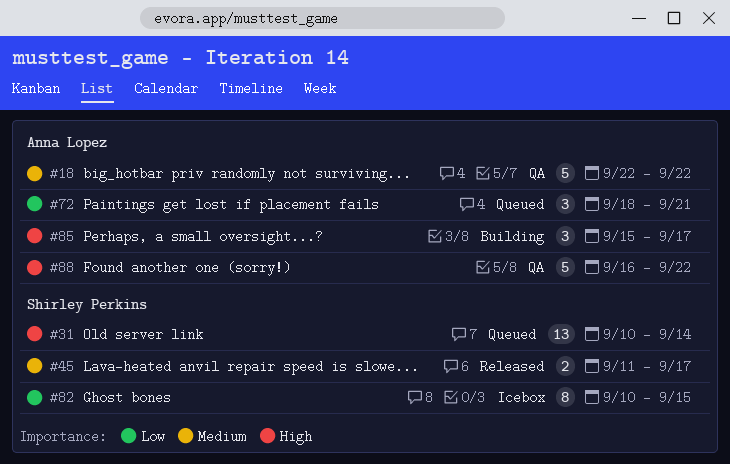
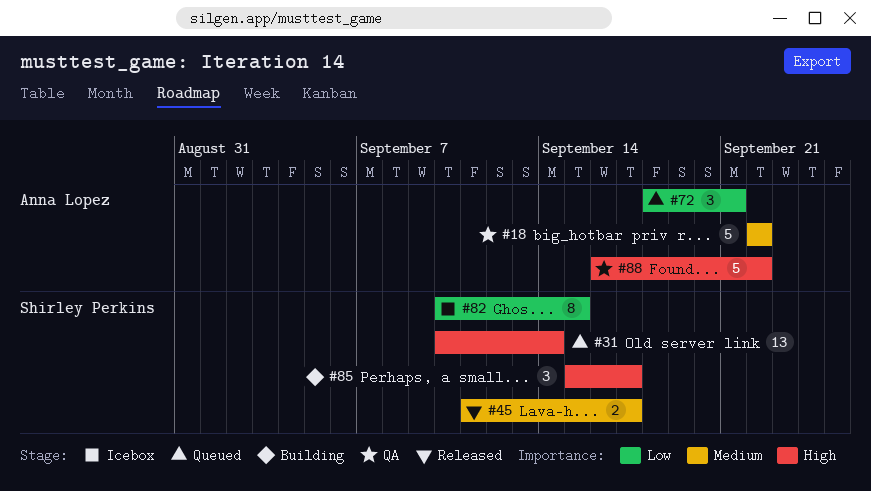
#85, owner: Anna Lopez -> Shirley Perkins

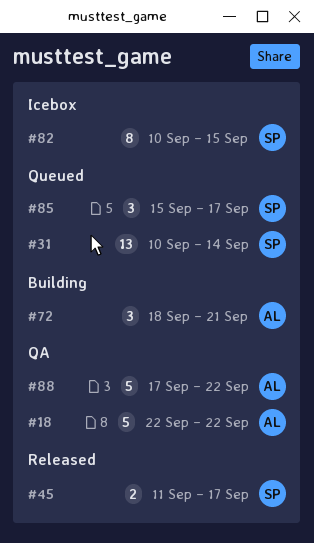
#72, status: Queued -> Building
#85, status: Building -> Queued
#88, start: Sep 16 -> Sep 17

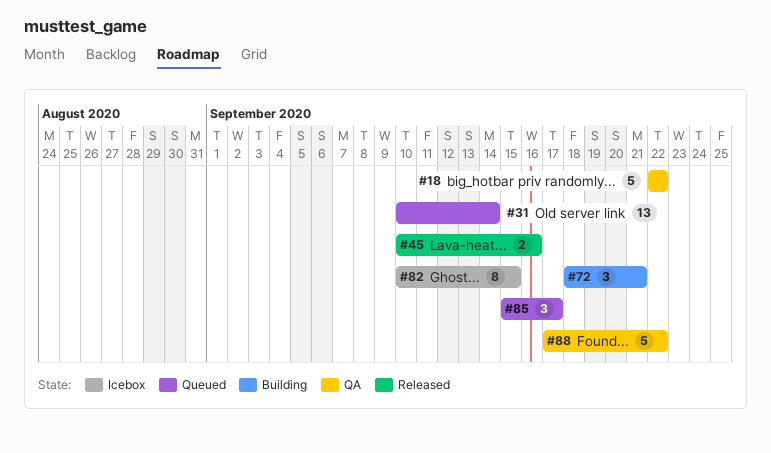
#45, start: Sep 11 -> Sep 10
#45, due: Sep 17 -> Sep 16

